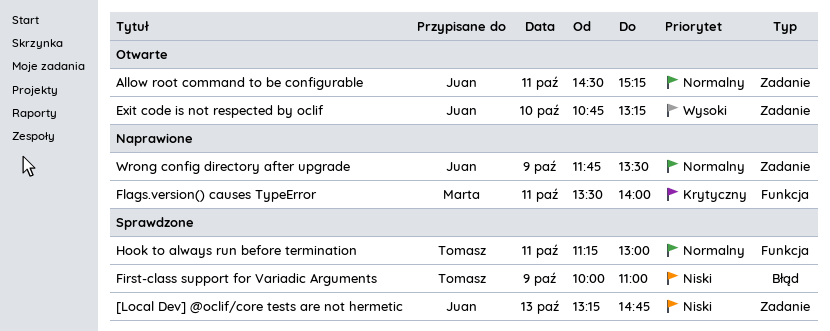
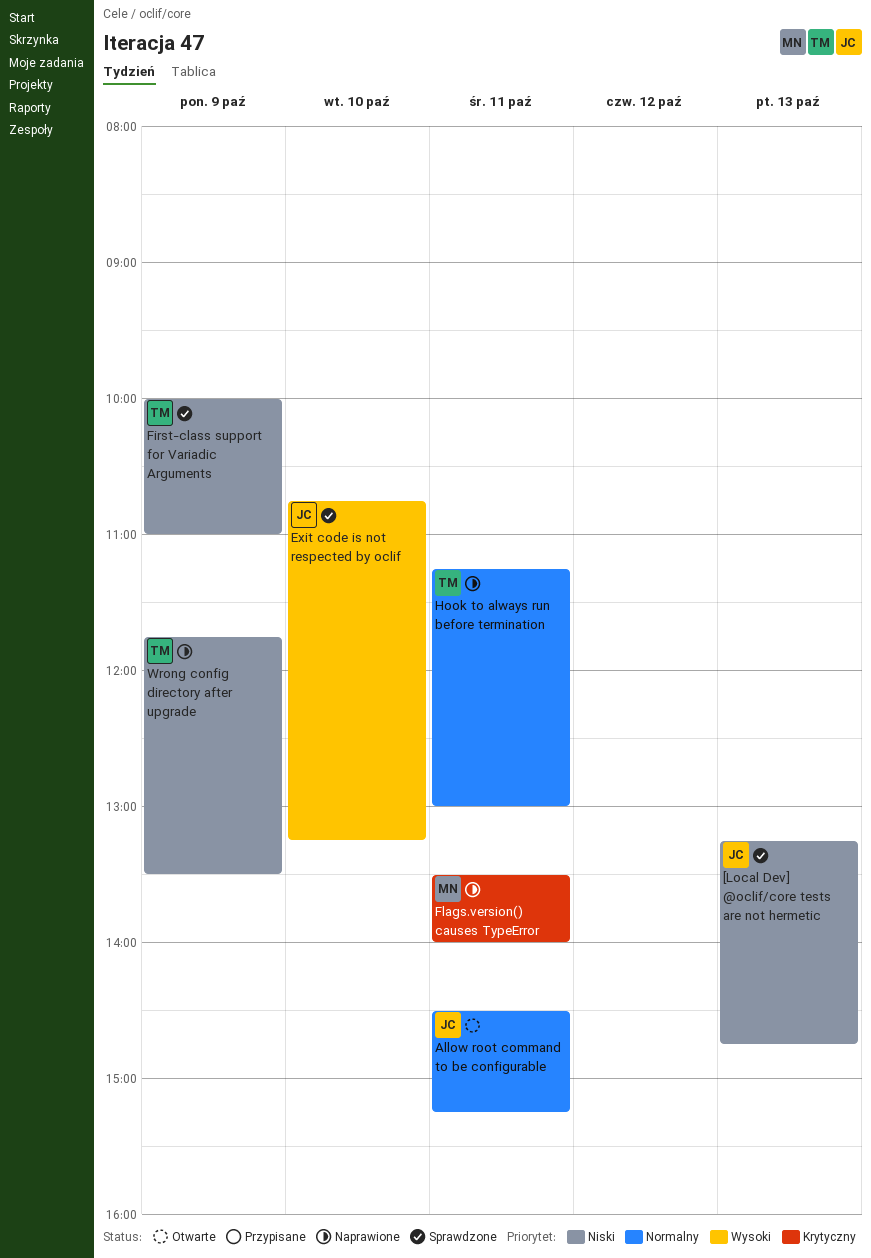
Exit code is not respected by oclif, status: Otwarte -> Sprawdzone
Hook to always run before termination, status: Sprawdzone -> Naprawione
Wrong config directory after upgrade, owner: Juan -> Tomasz
Wrong config directory after upgrade, priority: Normalny -> Niski

